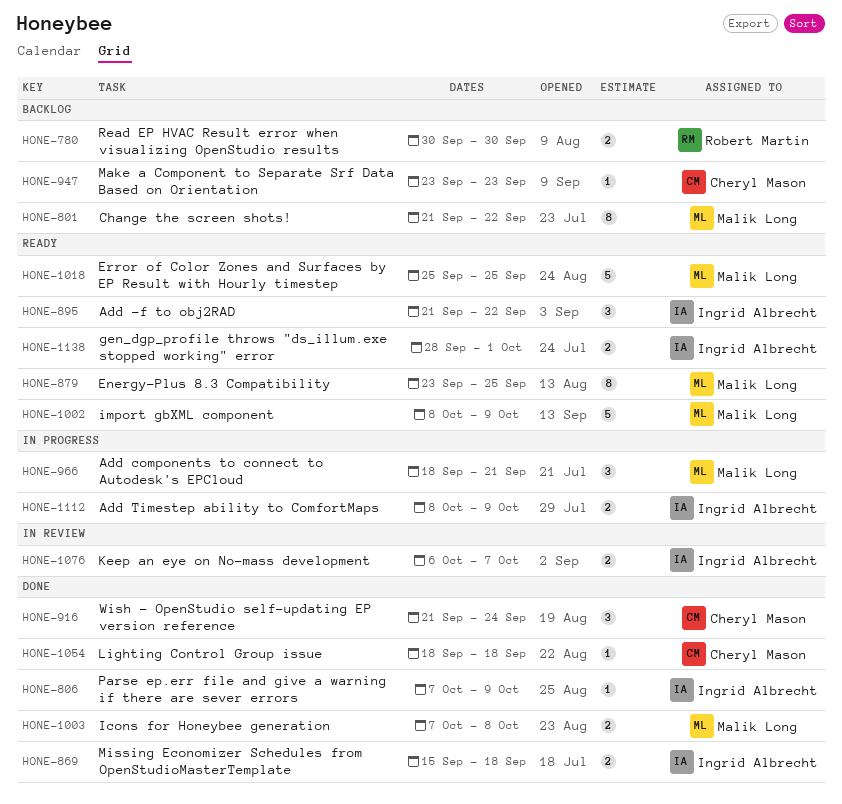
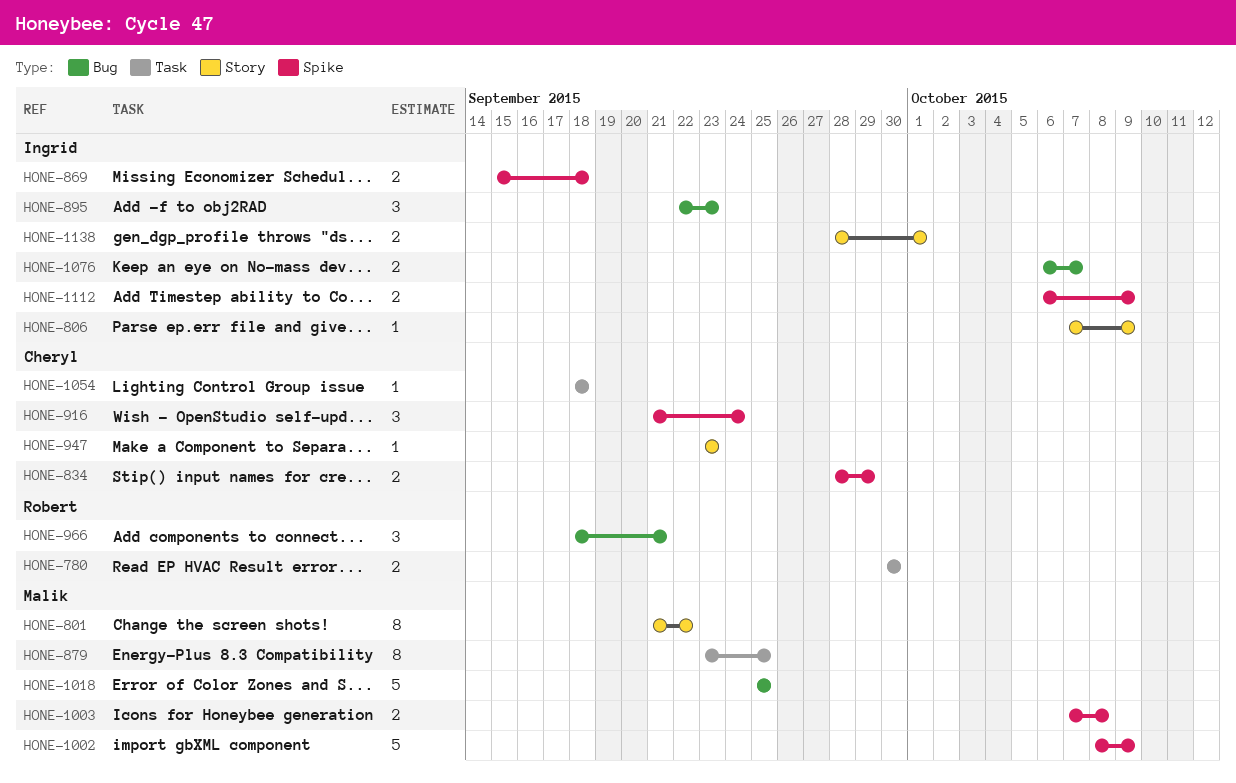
HONE-834: none -> present
HONE-895, start: Sep 21 -> Sep 22
HONE-895, due: Sep 22 -> Sep 23
HONE-966, owner: Malik Long -> Robert Martin
HONE-1112, start: Oct 8 -> Oct 6

